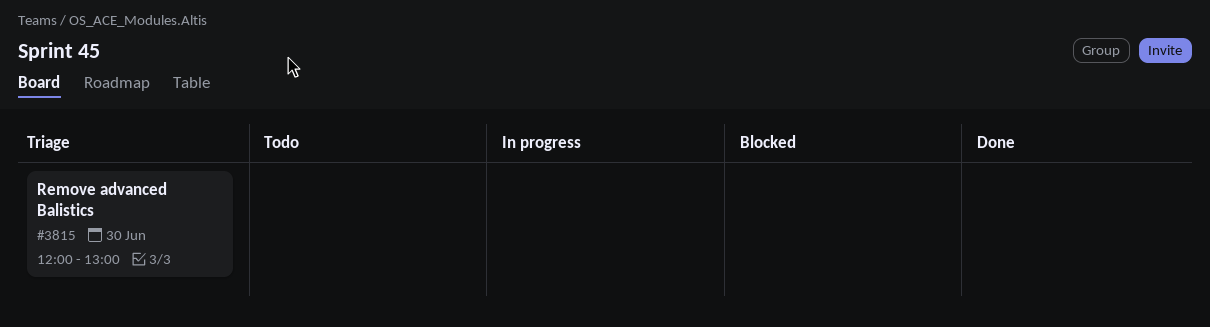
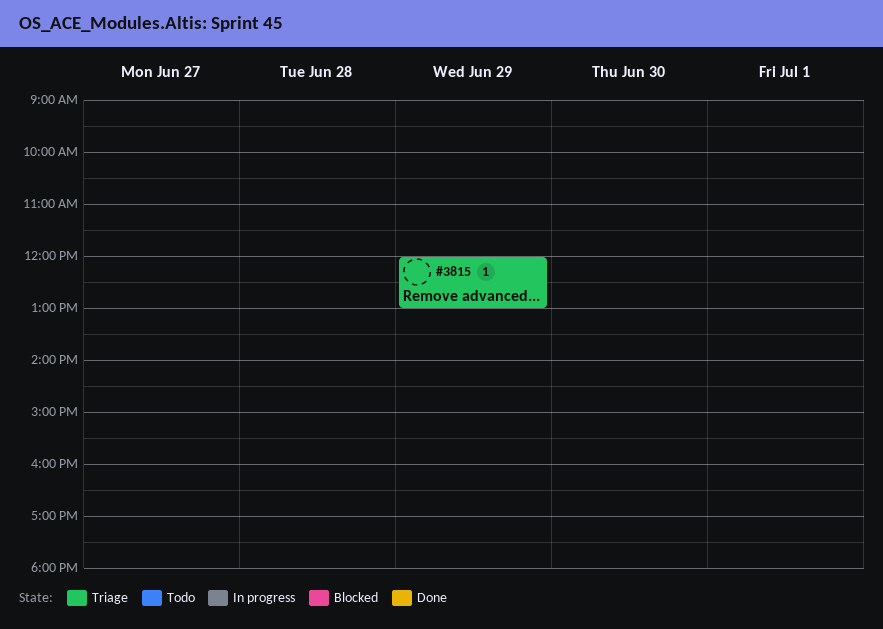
#3815, day: Jun 30 -> Jun 29

